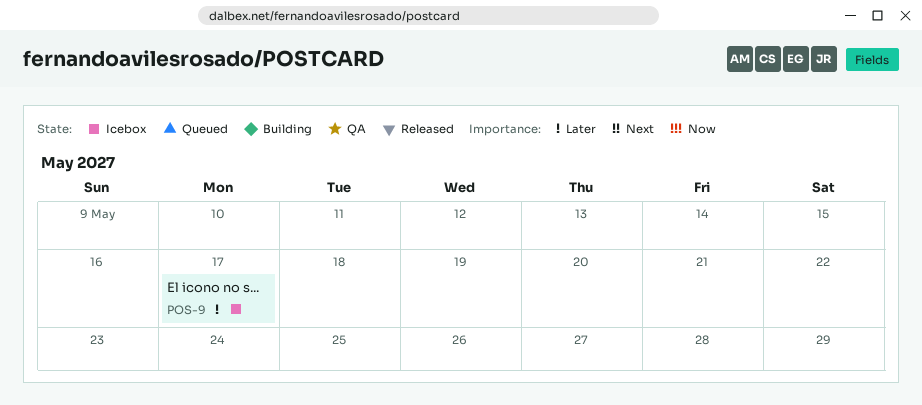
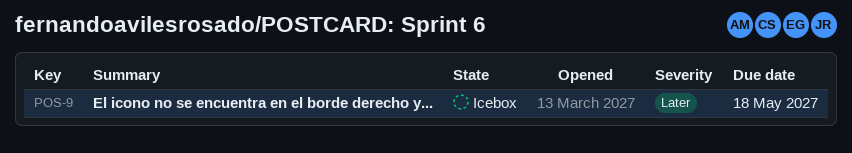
POS-9, due: May 17 -> May 18

